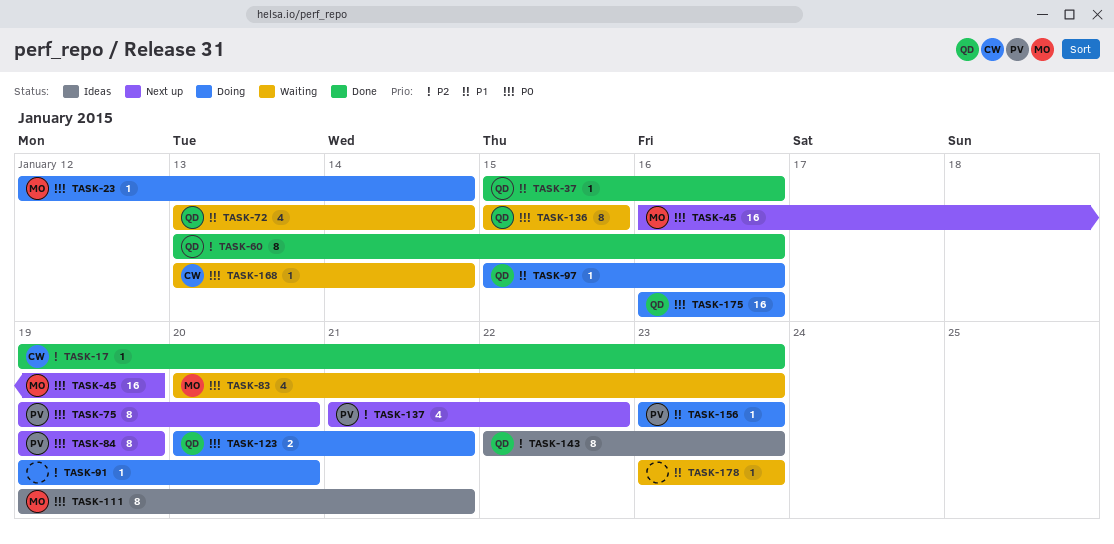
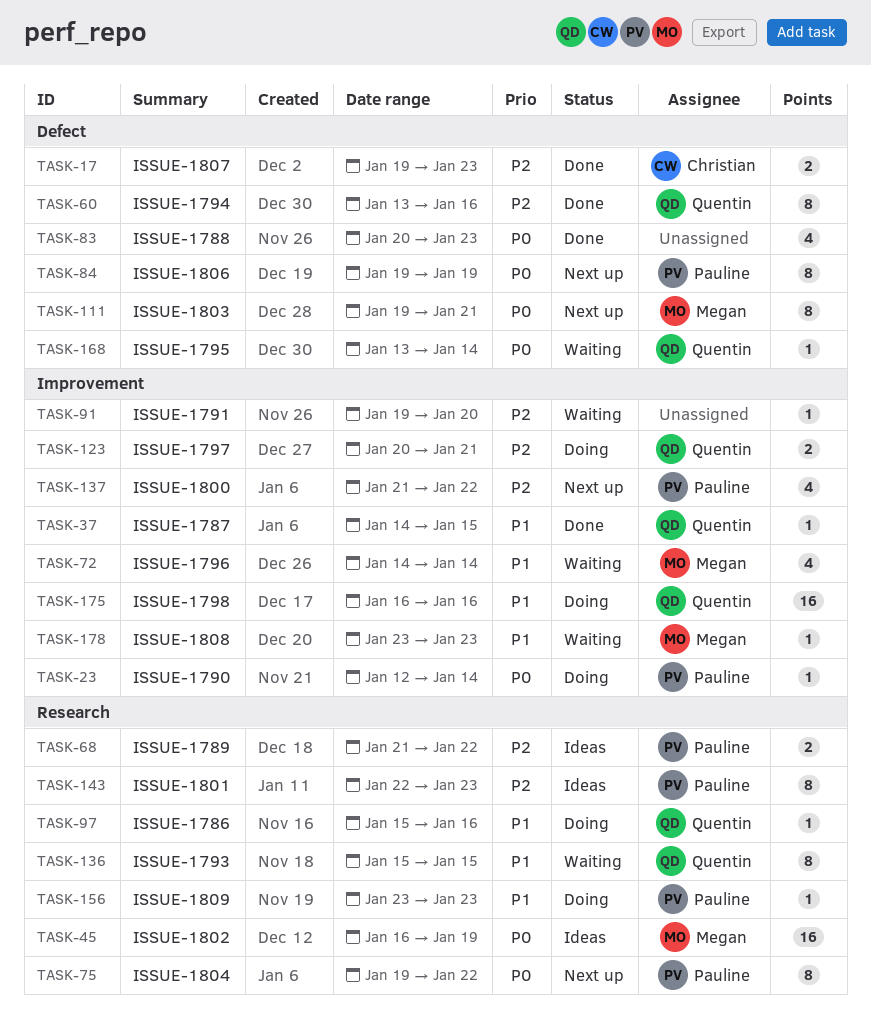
TASK-17, estimate: 1 -> 2
TASK-23, owner: Megan -> Pauline
TASK-37, start: Jan 15 -> Jan 14
TASK-37, due: Jan 16 -> Jan 15
TASK-45, status: Next up -> Ideas
TASK-68: none -> present
TASK-72, owner: Quentin -> Megan
TASK-72, start: Jan 13 -> Jan 14
TASK-75, due: Jan 20 -> Jan 22
TASK-83, status: Waiting -> Done
TASK-83, owner: Megan -> none
TASK-91, status: Doing -> Waiting
TASK-111, status: Ideas -> Next up
TASK-123, priority: P0 -> P2
TASK-136, priority: P0 -> P1
TASK-143, owner: Quentin -> Pauline
TASK-168, owner: Christian -> Quentin
TASK-175, priority: P0 -> P1
TASK-178, owner: none -> Megan

